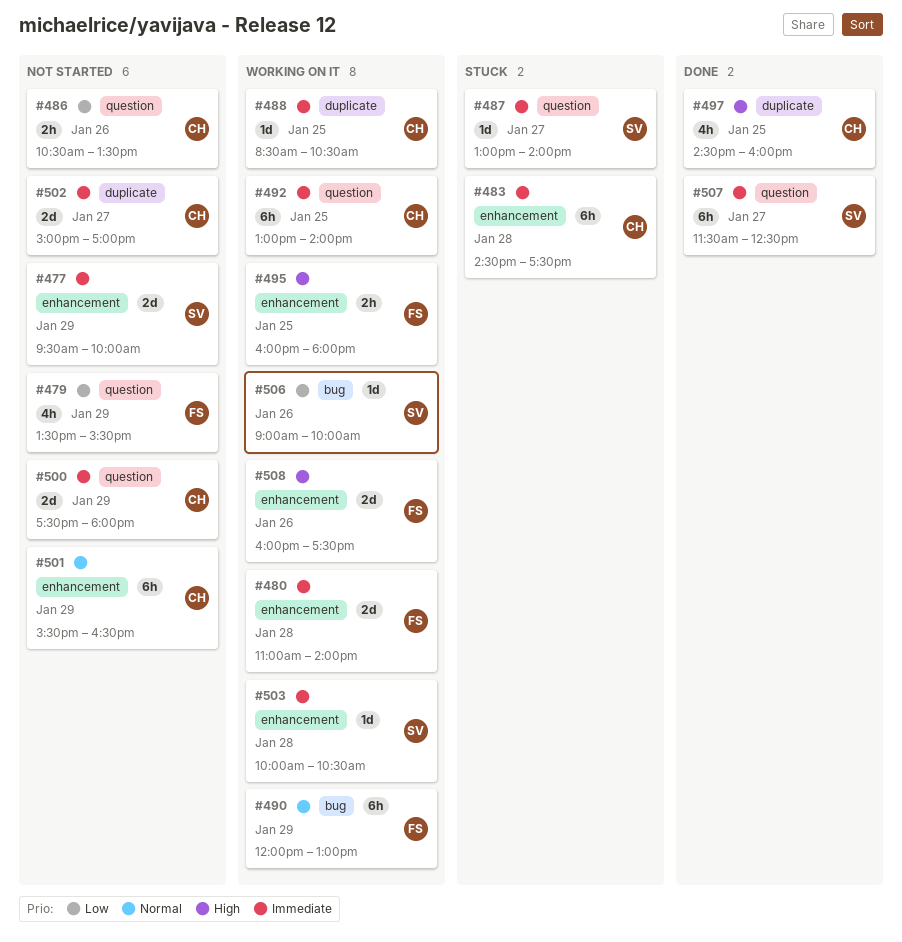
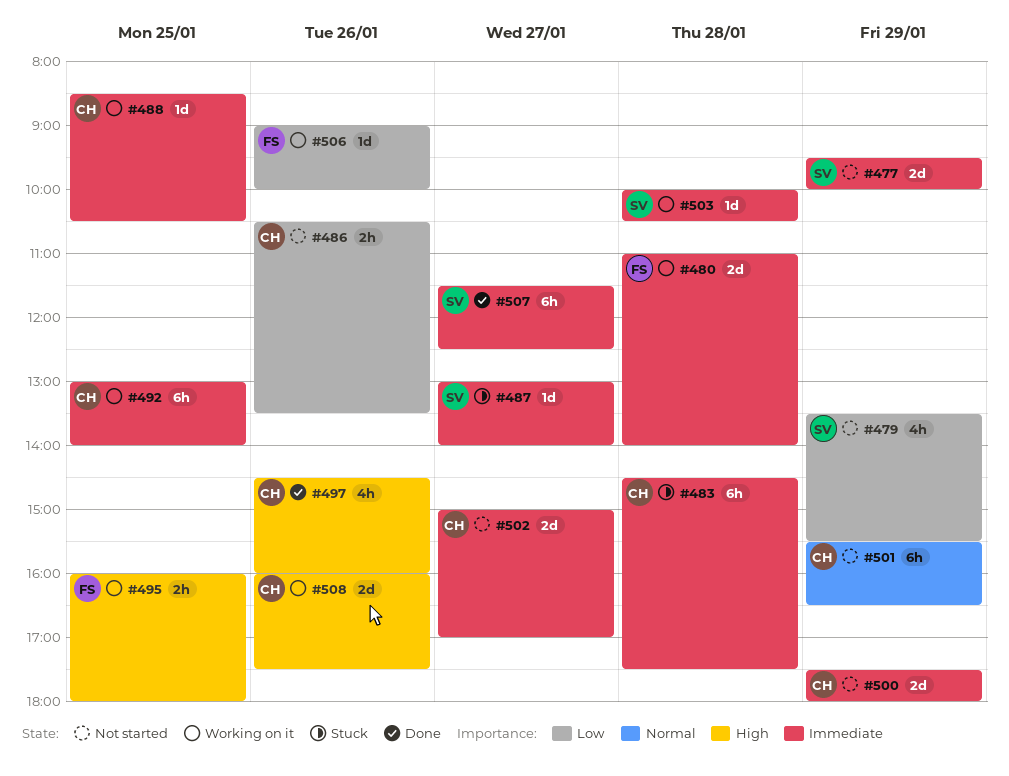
#479, owner: FS -> SV
#490: present -> none
#497, day: Jan 25 -> Jan 26
#506, owner: SV -> FS
#508, owner: FS -> CH

